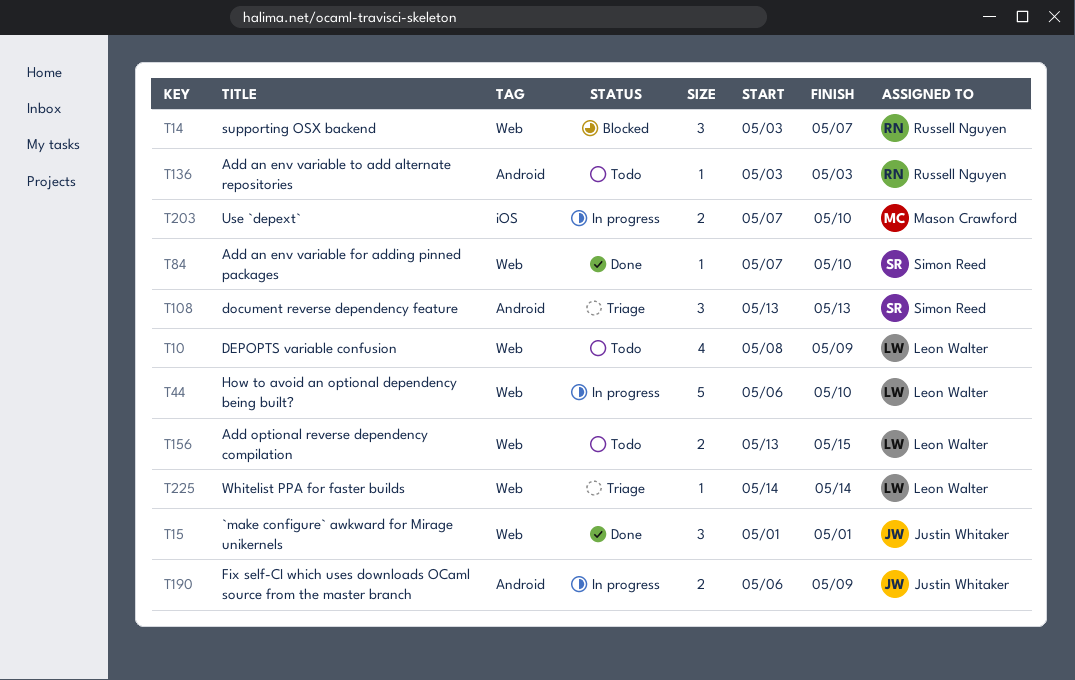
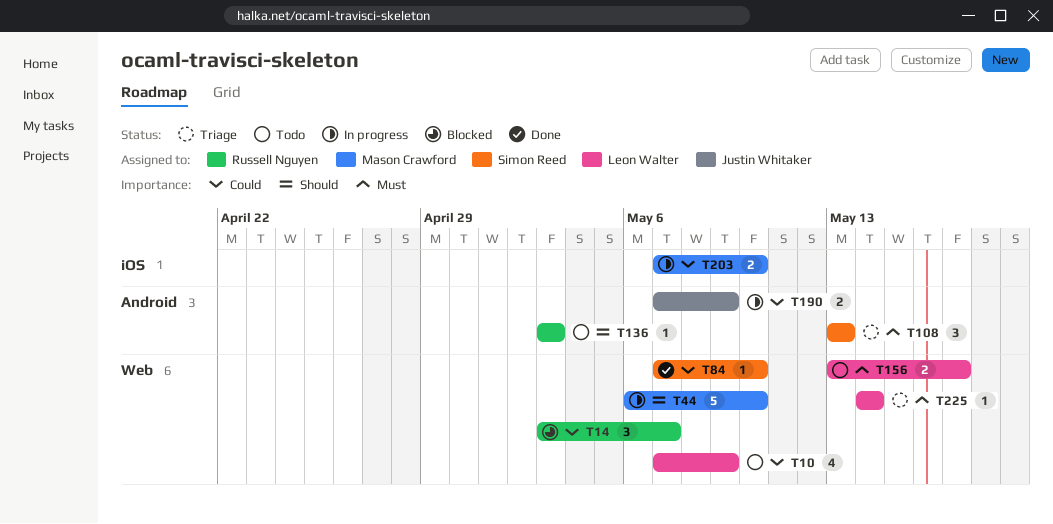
T10, start: May 8 -> May 7
T15: present -> none
T44, owner: Leon Walter -> Mason Crawford
T156, due: May 15 -> May 17
T190, start: May 6 -> May 7

